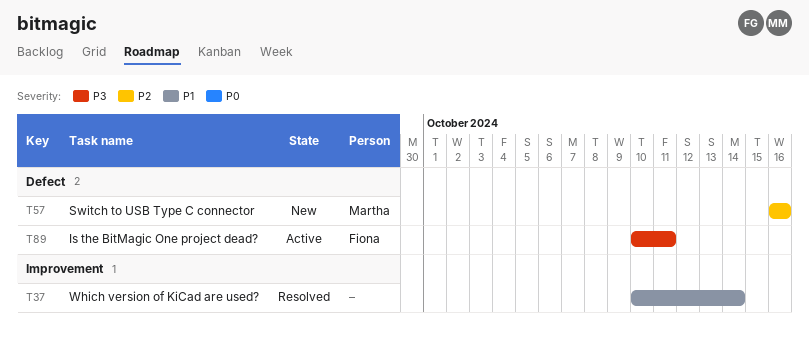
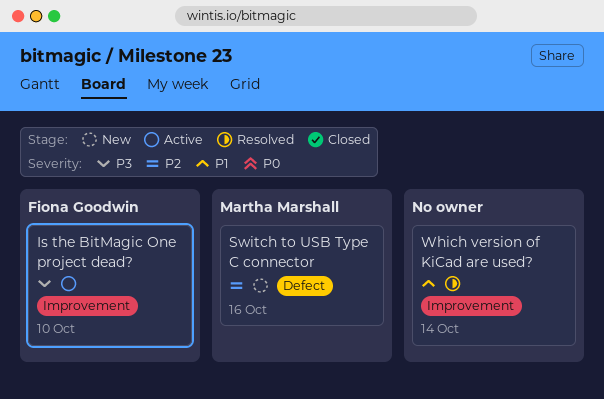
Is the BitMagic One project dead?, label: Defect -> Improvement
Is the BitMagic One project dead?, due: Oct 11 -> Oct 10

